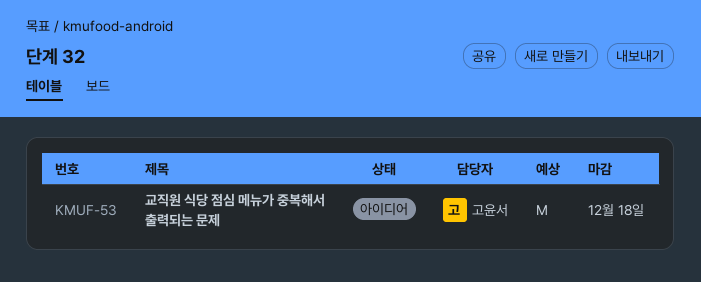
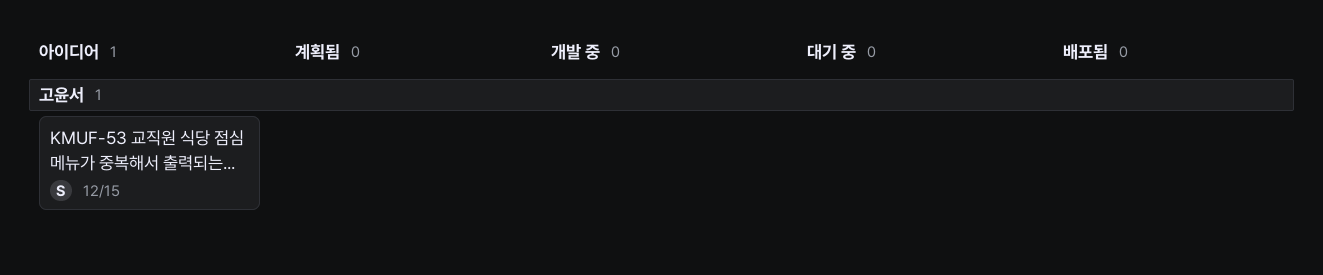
KMUF-53, estimate: M -> S
KMUF-53, due: Dec 18 -> Dec 15

